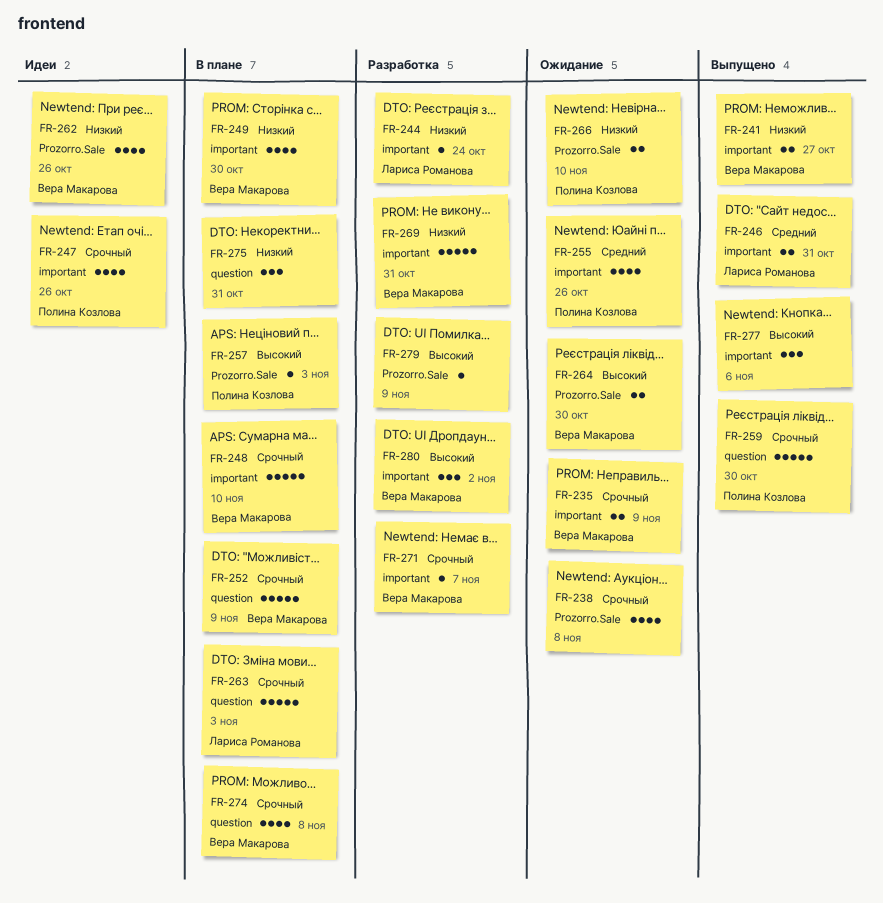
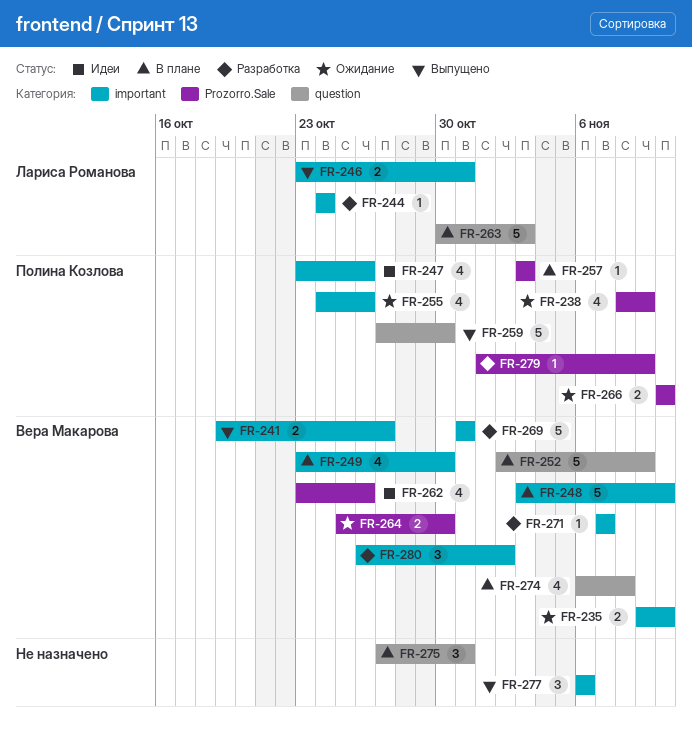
FR-235, due: Nov 9 -> Nov 10
FR-238, owner: none -> Полина Козлова
FR-238, due: Nov 8 -> Nov 9
FR-279, owner: none -> Полина Козлова

